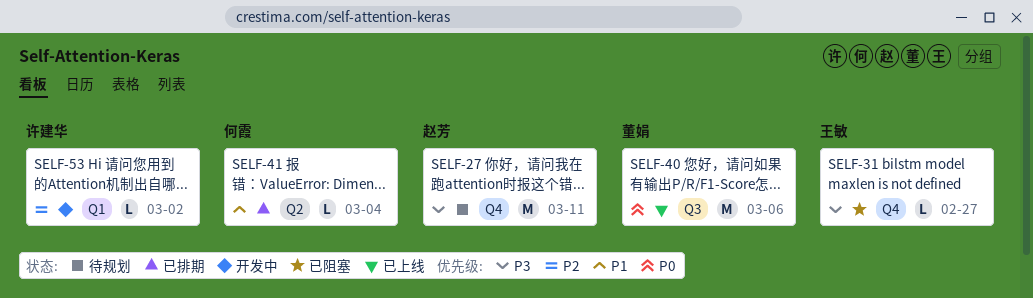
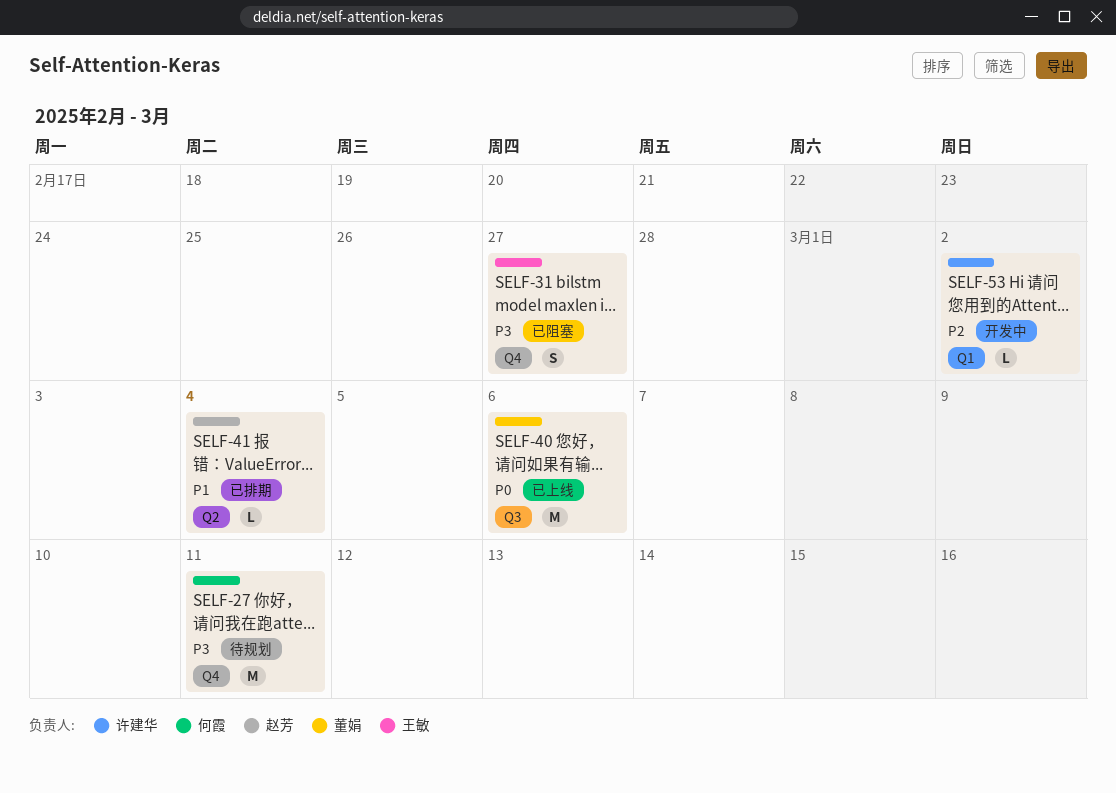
SELF-27, owner: 赵芳 -> 何霞
SELF-31, estimate: L -> S
SELF-41, owner: 何霞 -> 赵芳

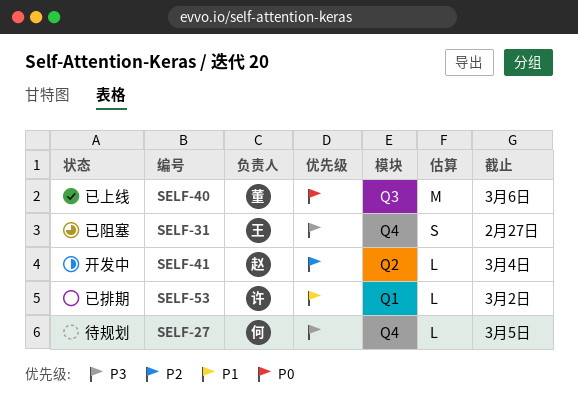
SELF-27, estimate: M -> L
SELF-27, due: Mar 11 -> Mar 5
SELF-41, status: 已排期 -> 开发中
SELF-41, priority: P1 -> P2
SELF-53, status: 开发中 -> 已排期
SELF-53, priority: P2 -> P1

